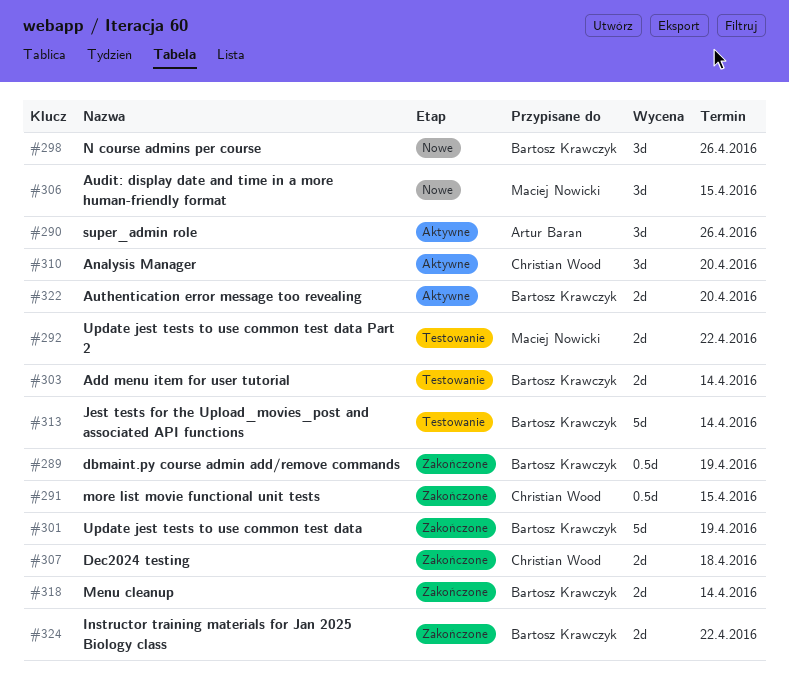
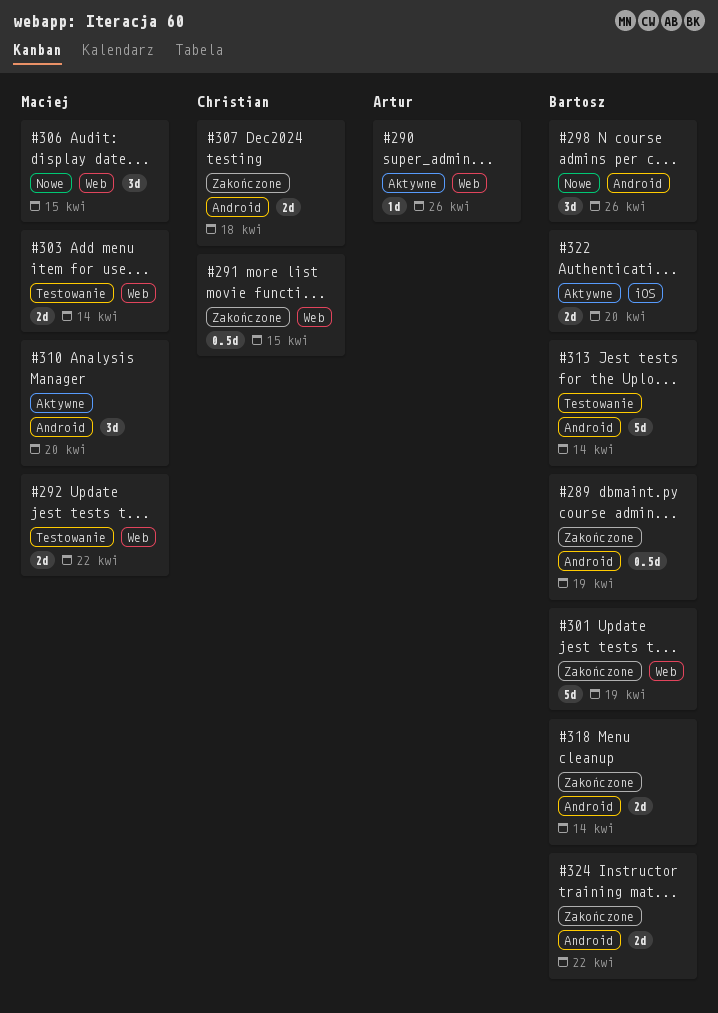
#290, estimate: 3d -> 1d
#303, owner: Bartosz Krawczyk -> Maciej Nowicki
#310, owner: Christian Wood -> Maciej Nowicki

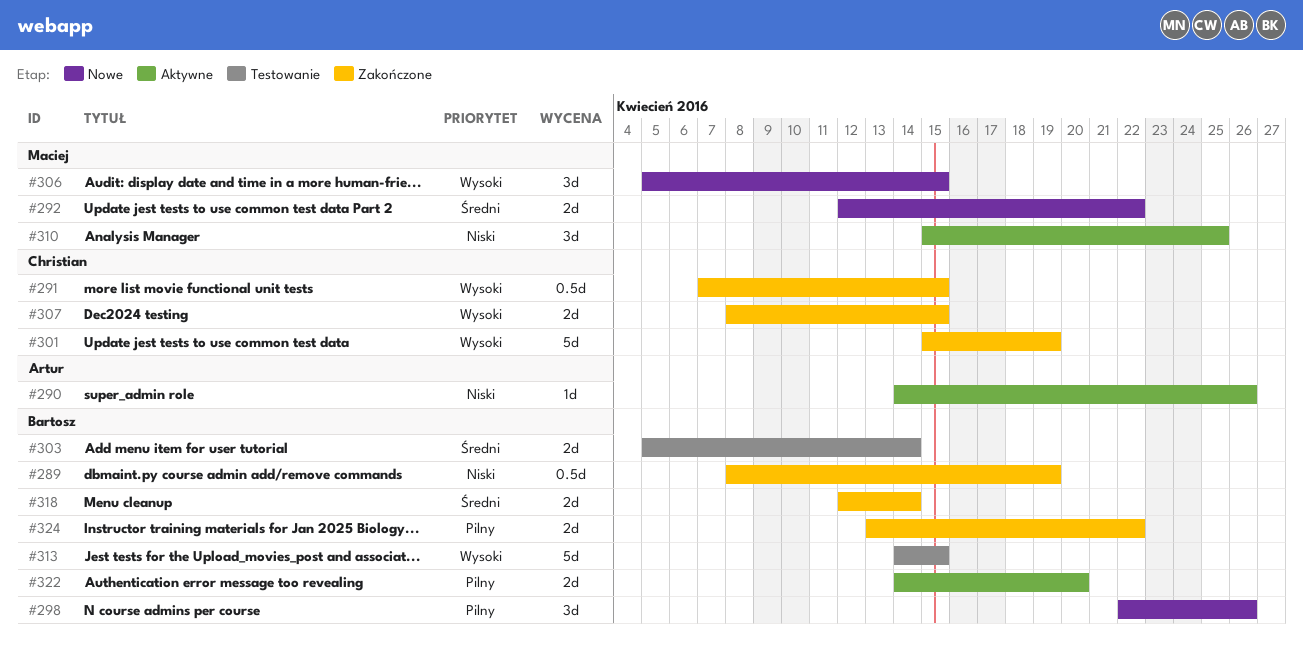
#292, status: Testowanie -> Nowe
#301, owner: Bartosz -> Christian
#303, owner: Maciej -> Bartosz
#307, due: Apr 18 -> Apr 15
#310, due: Apr 20 -> Apr 25
#313, due: Apr 14 -> Apr 15

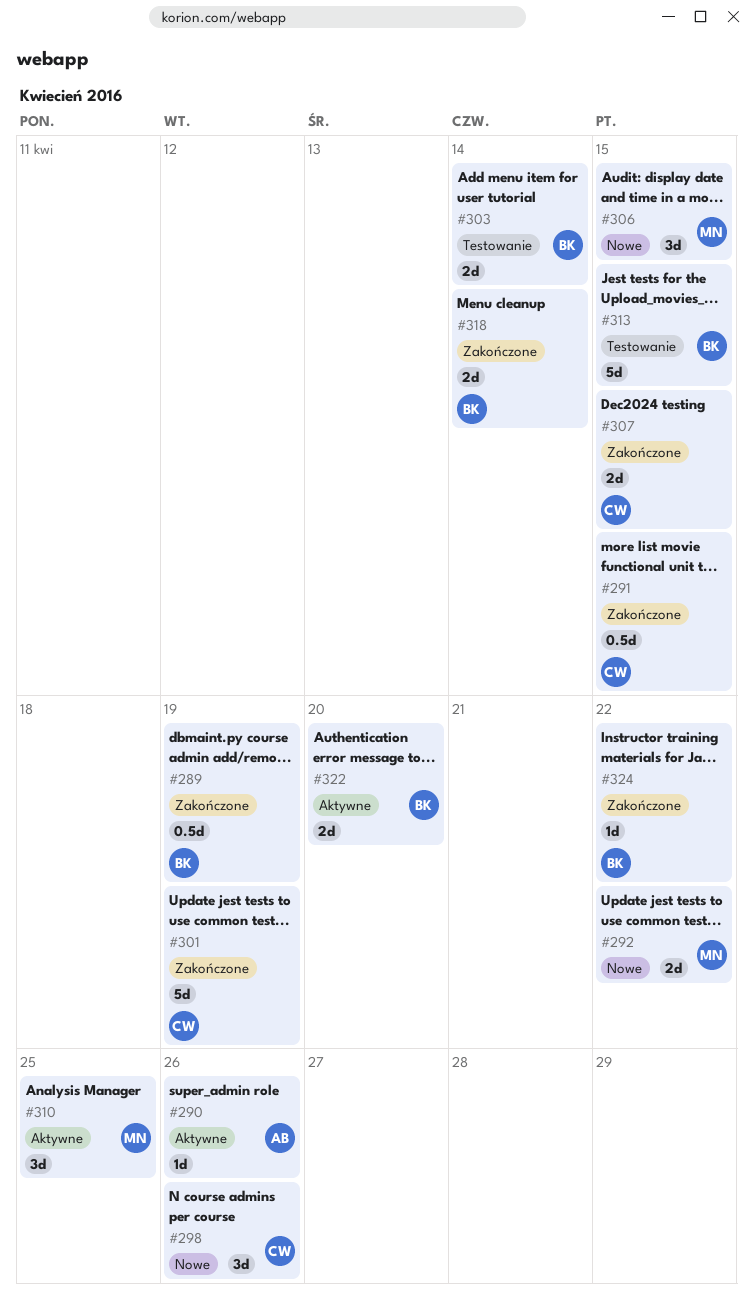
#298, owner: Bartosz -> Christian
#324, estimate: 2d -> 1d

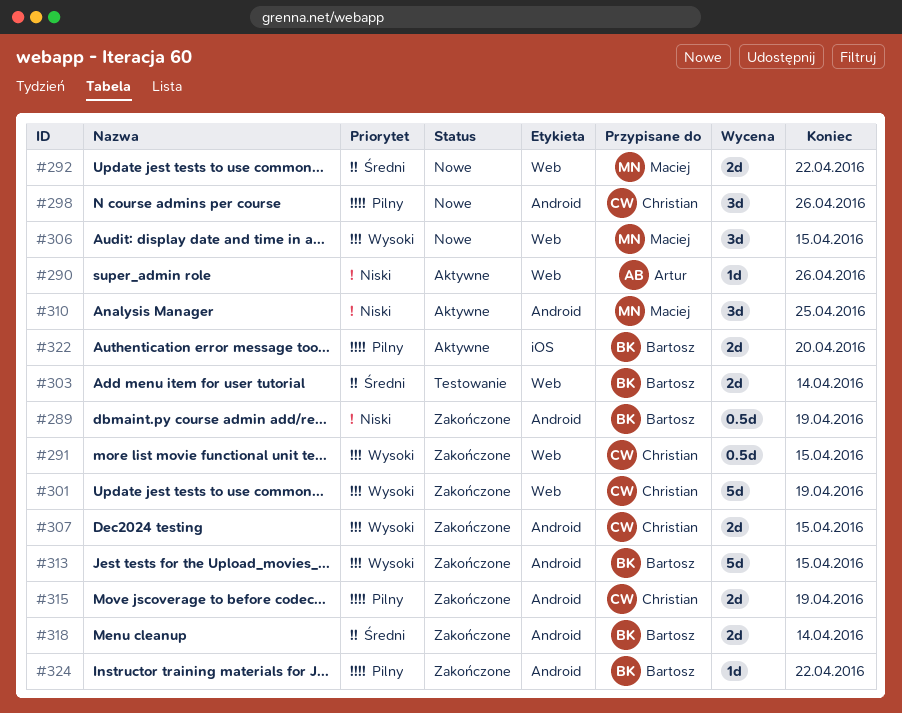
#313, status: Testowanie -> Zakończone
#315: none -> present

